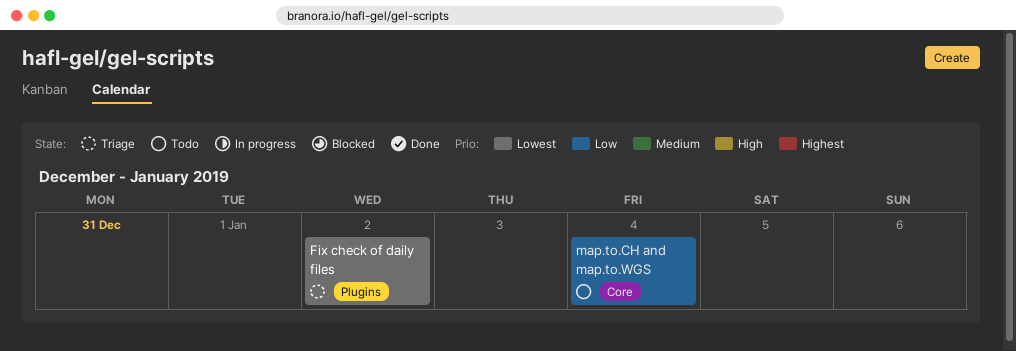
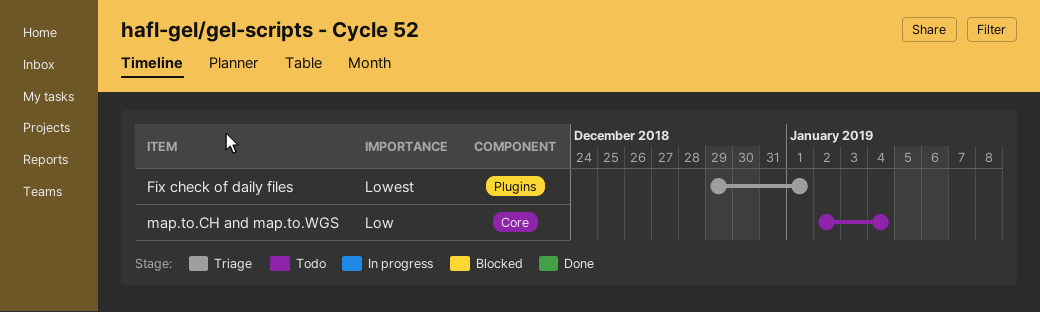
Fix check of daily files, due: Jan 2 -> Jan 1

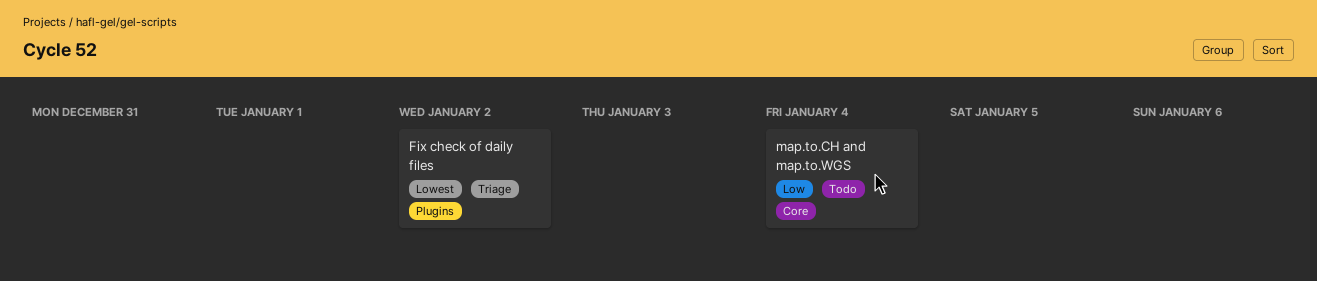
Fix check of daily files, due: Jan 1 -> Jan 2

